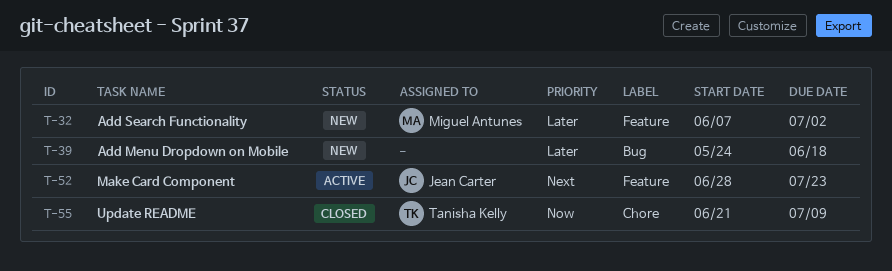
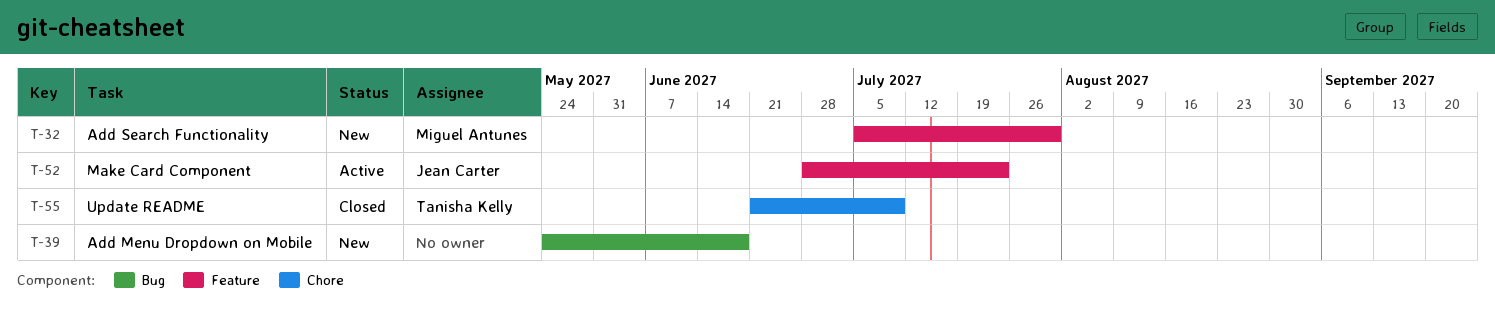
T-32, start: Jun 7 -> Jul 5
T-32, due: Jul 2 -> Jul 30

